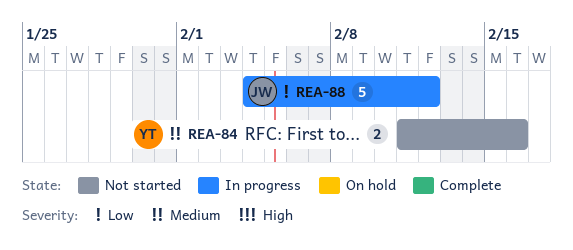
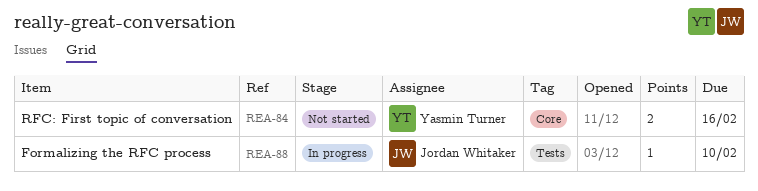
REA-88, estimate: 5 -> 1
REA-88, due: Feb 12 -> Feb 10

